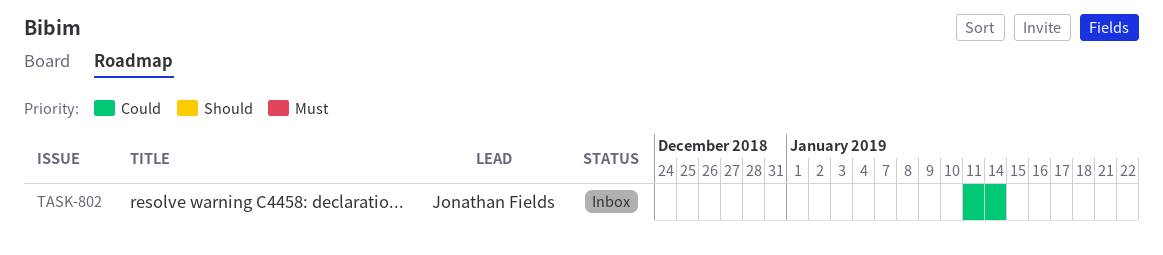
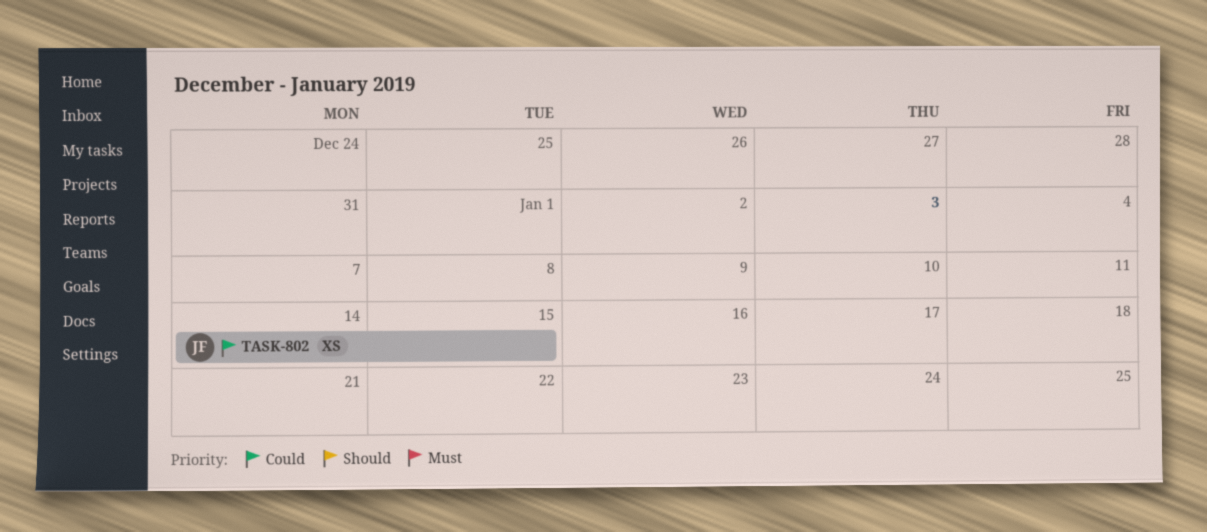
TASK-802, start: Jan 11 -> Jan 14
TASK-802, due: Jan 14 -> Jan 15

